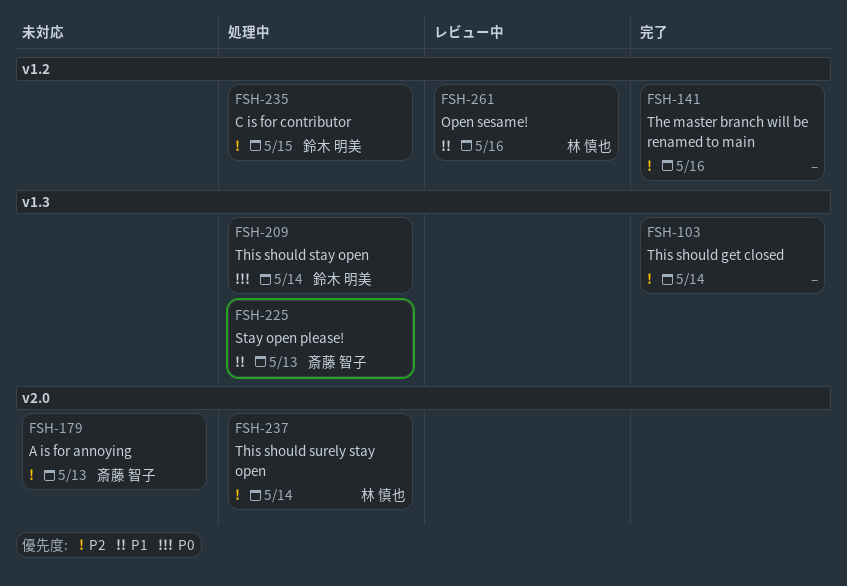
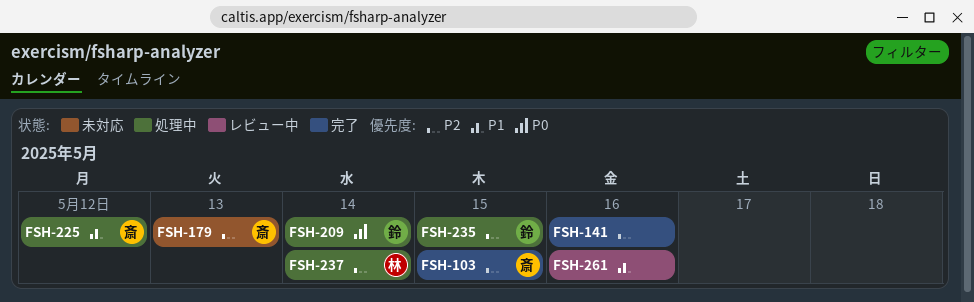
FSH-103, owner: none -> 斎藤 智子
FSH-103, due: May 14 -> May 15
FSH-225, due: May 13 -> May 12
FSH-261, owner: 林 慎也 -> none

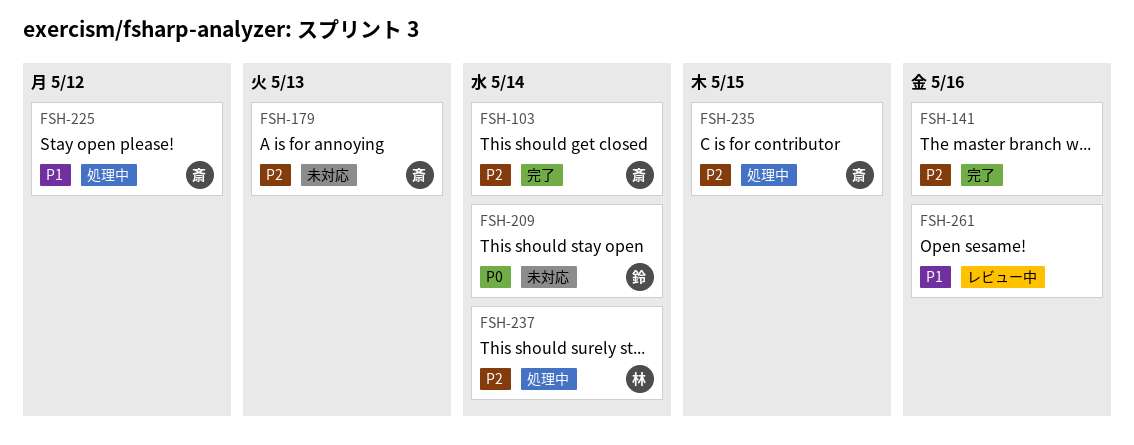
FSH-103, due: May 15 -> May 14
FSH-209, status: 処理中 -> 未対応
FSH-235, owner: 鈴 -> 斎

